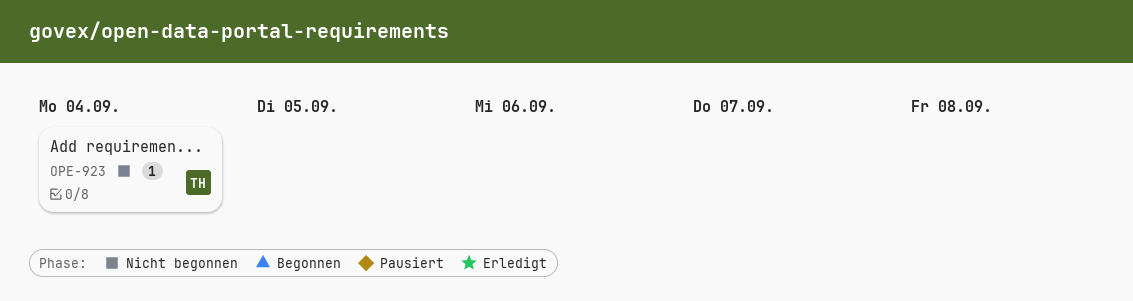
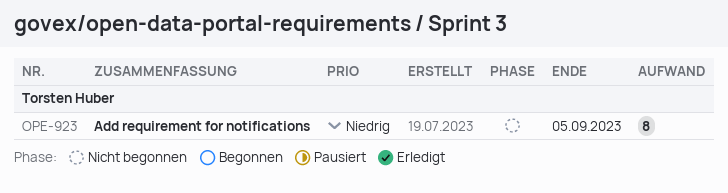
OPE-923, estimate: 1 -> 8
OPE-923, due: Sep 4 -> Sep 5

